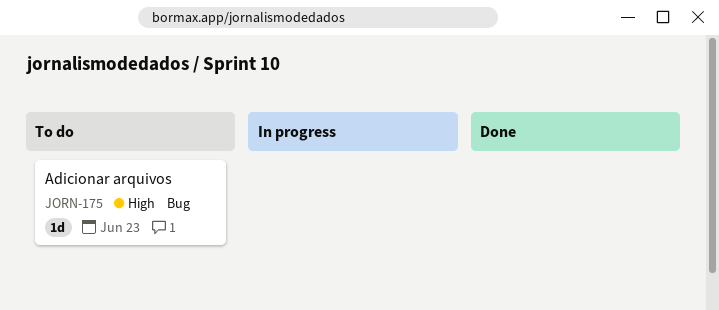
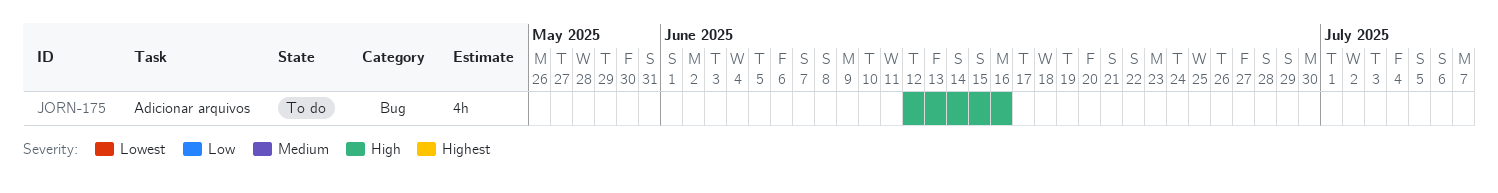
JORN-175, estimate: 1d -> 4h
JORN-175, due: Jun 23 -> Jun 16

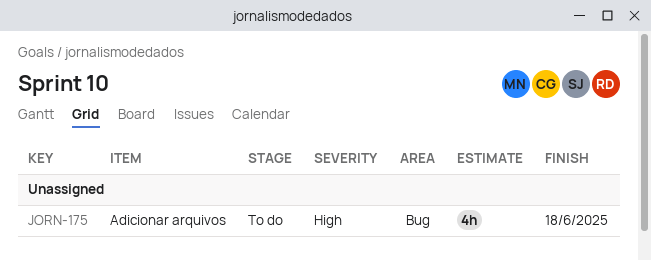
JORN-175, due: Jun 16 -> Jun 18

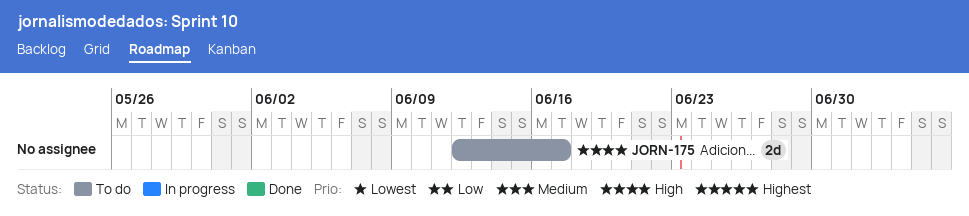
JORN-175, estimate: 4h -> 2d
JORN-175, due: Jun 18 -> Jun 17

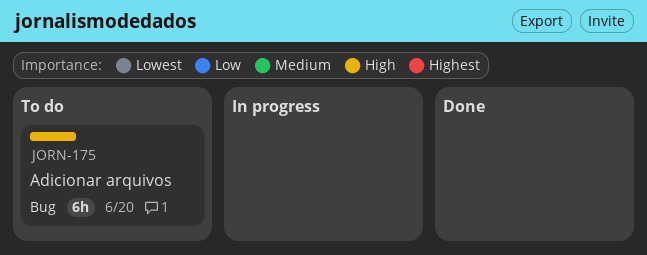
JORN-175, estimate: 2d -> 6h
JORN-175, due: Jun 17 -> Jun 20

